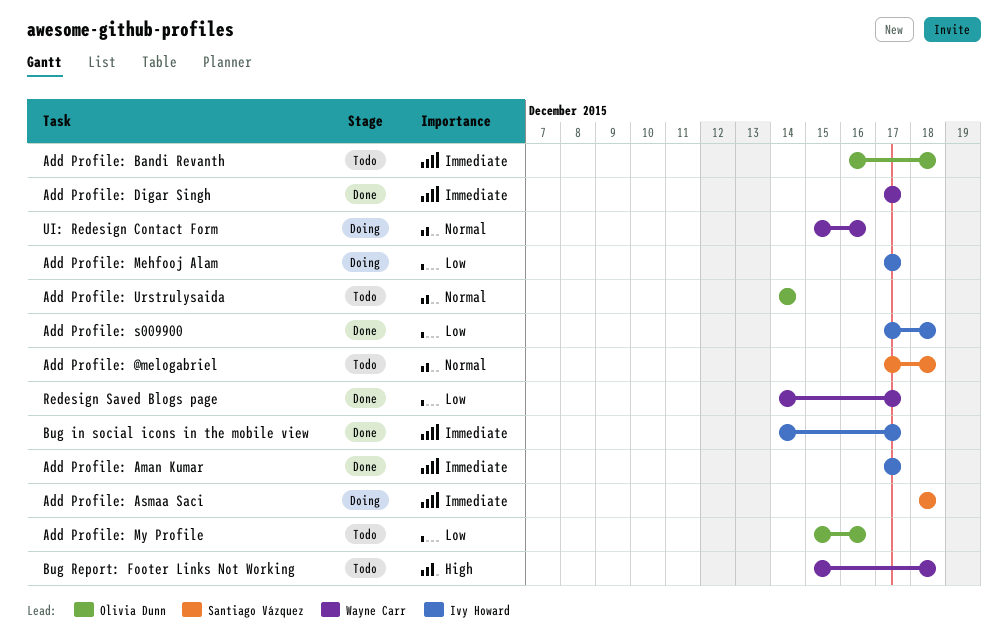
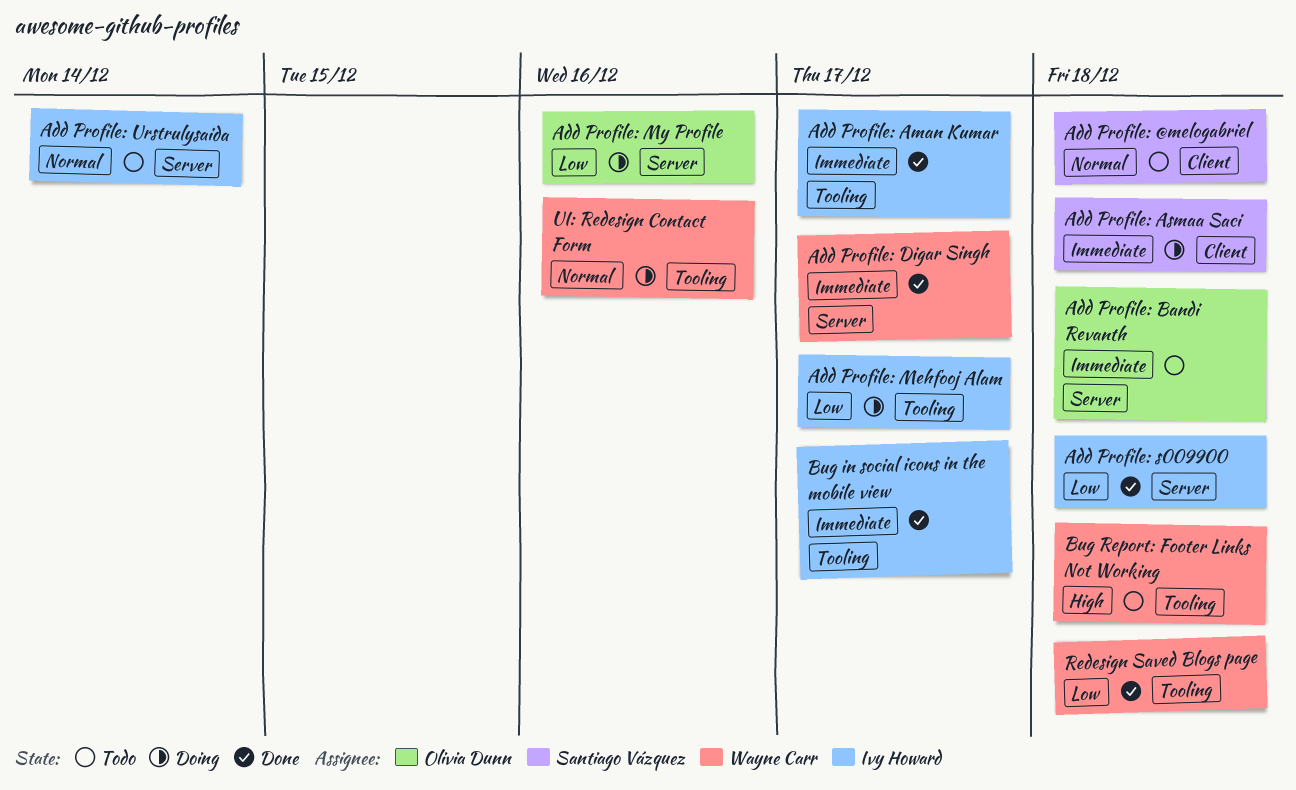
Add Profile: My Profile, status: Todo -> Doing
Add Profile: Urstrulysaida, owner: Olivia Dunn -> Ivy Howard
Redesign Saved Blogs page, due: Dec 17 -> Dec 18

